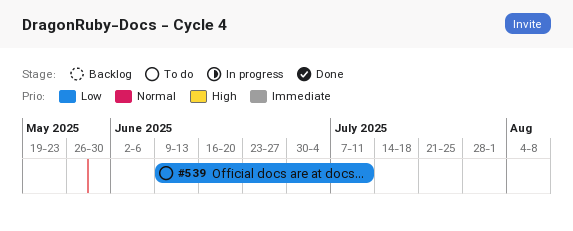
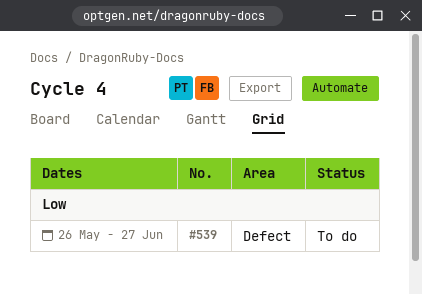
#539, start: Jun 9 -> May 26
#539, due: Jul 11 -> Jun 27

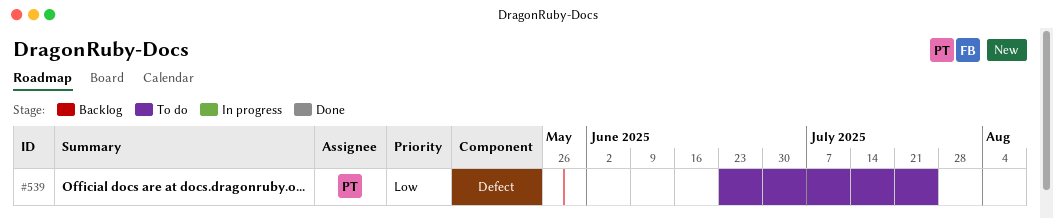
#539, start: May 26 -> Jun 23
#539, due: Jun 27 -> Jul 25

